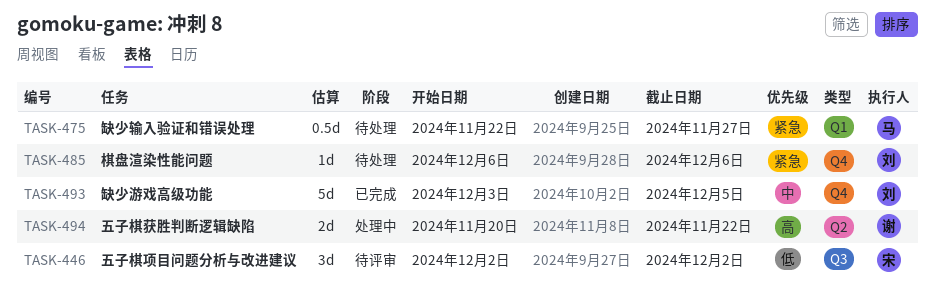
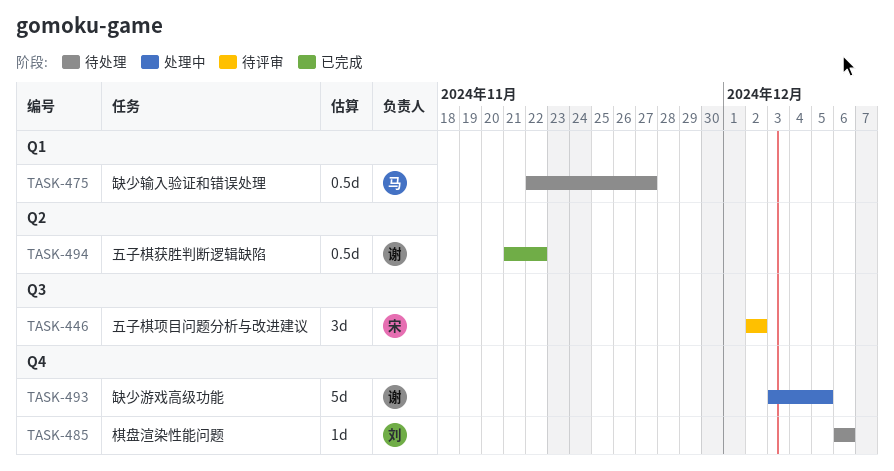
TASK-493, status: 已完成 -> 处理中
TASK-493, owner: 刘 -> 谢
TASK-494, status: 处理中 -> 已完成
TASK-494, estimate: 2d -> 0.5d
TASK-494, start: Nov 20 -> Nov 21

